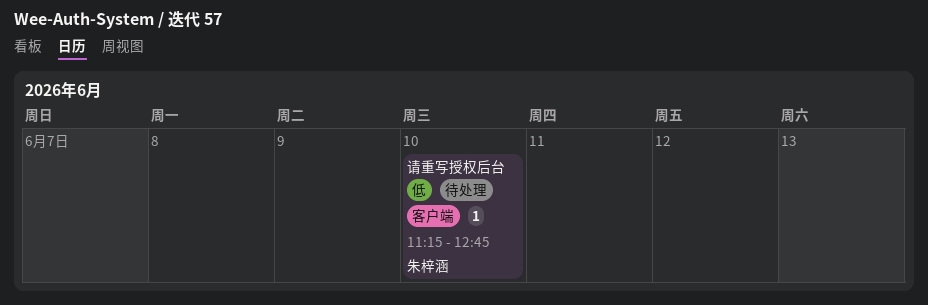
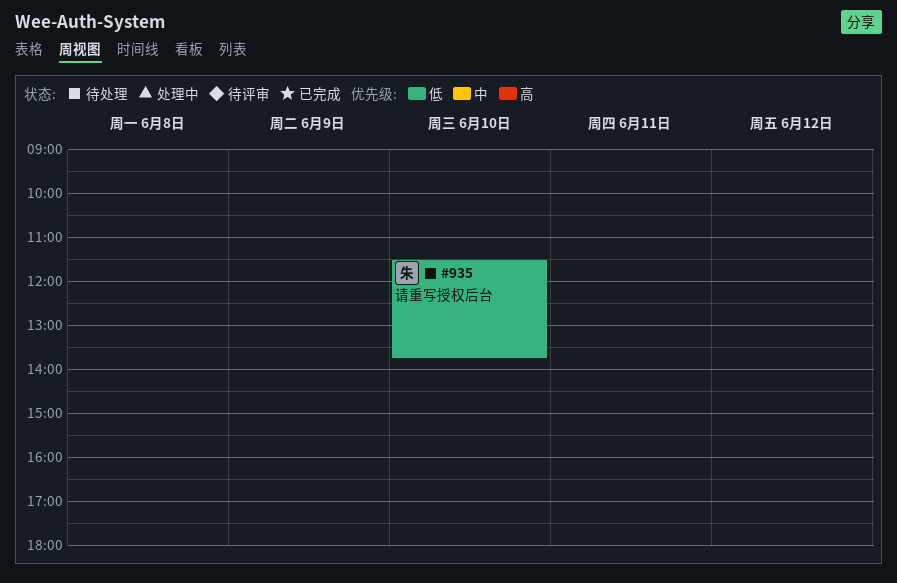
请重写授权后台, begins: 11:15 -> 11:30
请重写授权后台, ends: 12:45 -> 13:45

